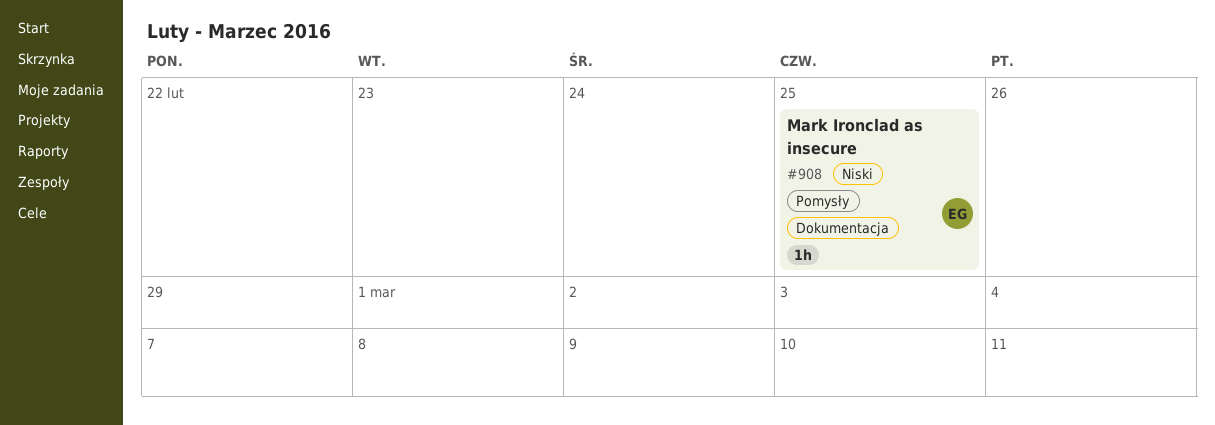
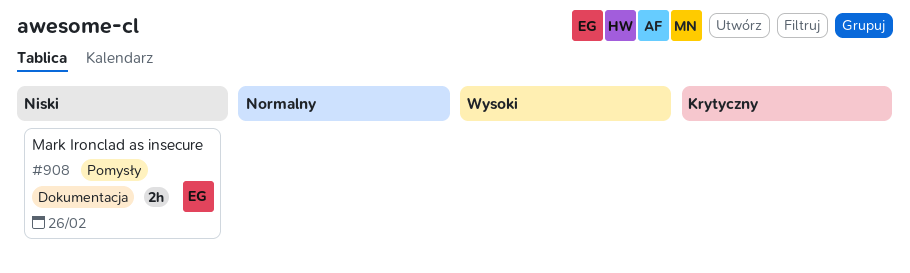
#908, estimate: 1h -> 2h
#908, due: Feb 25 -> Feb 26

